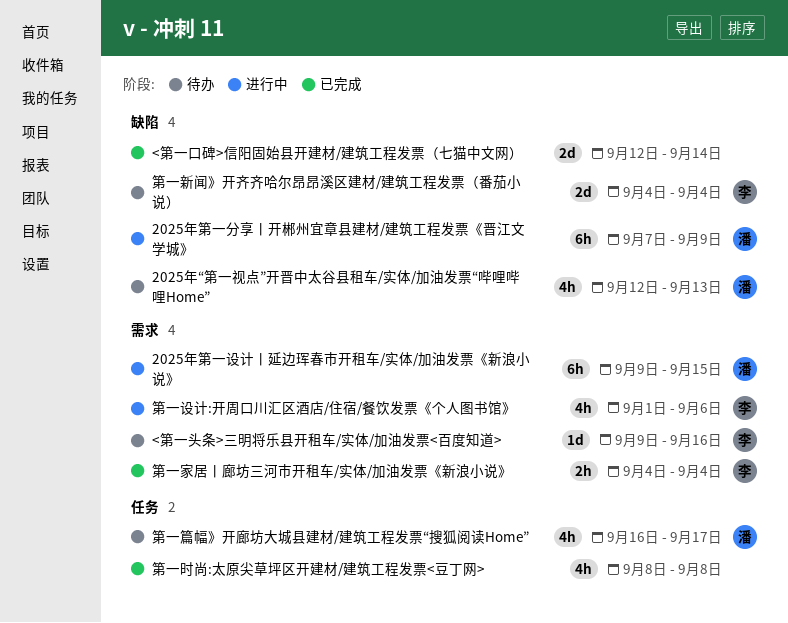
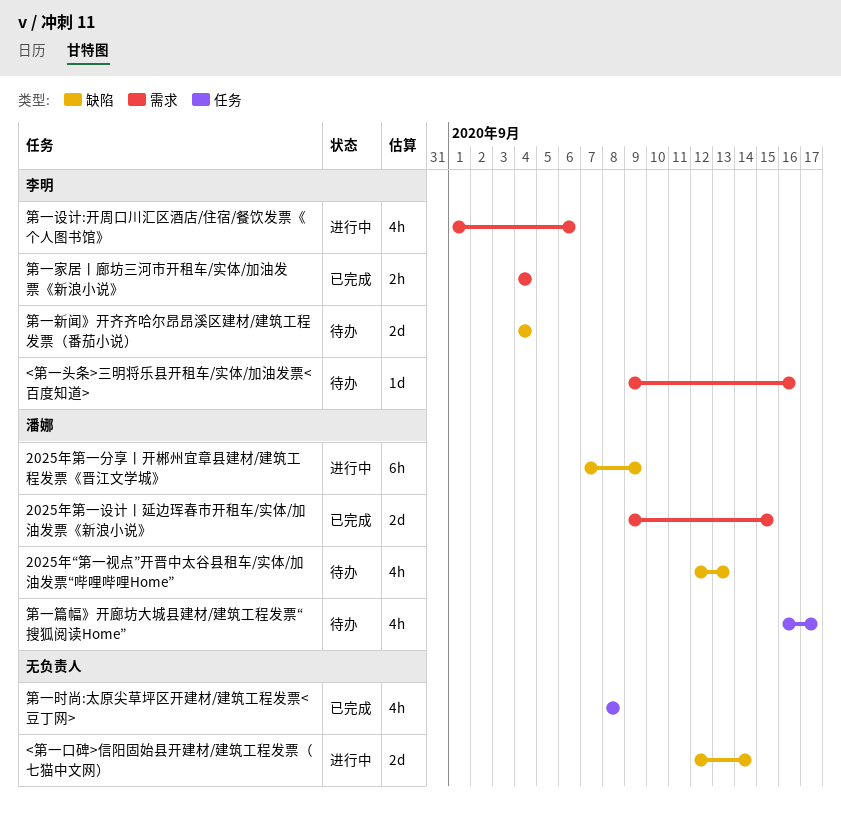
2025年第一设计丨延边珲春市开租车/实体/加油发票《新浪小说》, status: 进行中 -> 已完成
2025年第一设计丨延边珲春市开租车/实体/加油发票《新浪小说》, estimate: 6h -> 2d
<第一口碑>信阳固始县开建材/建筑工程发票（七猫中文网）, status: 已完成 -> 进行中

